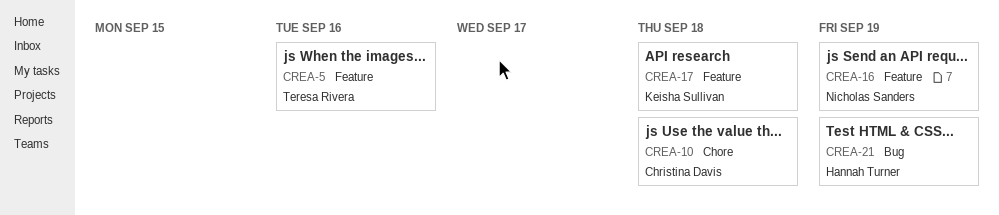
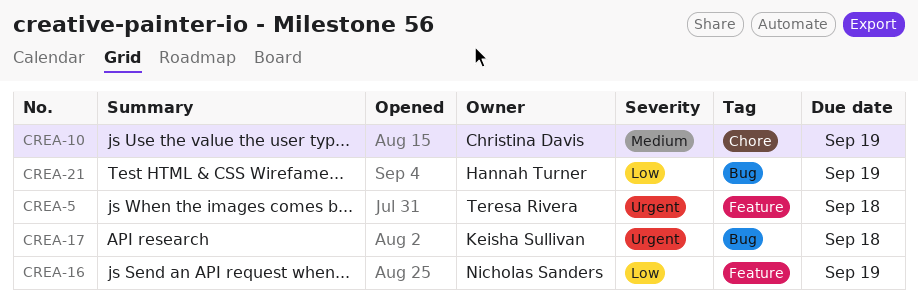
CREA-5, due: Sep 16 -> Sep 18
CREA-10, due: Sep 18 -> Sep 19
CREA-17, label: Feature -> Bug

